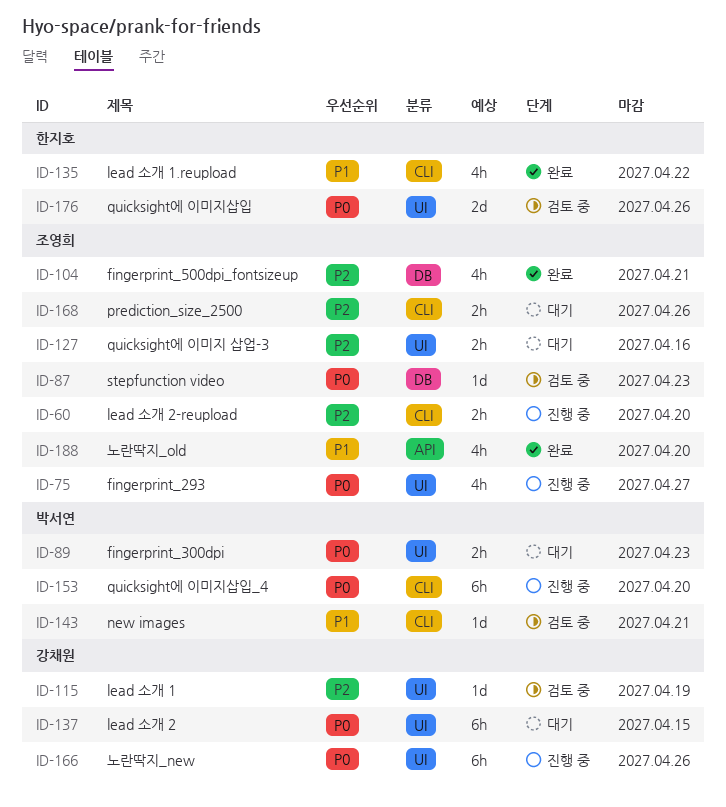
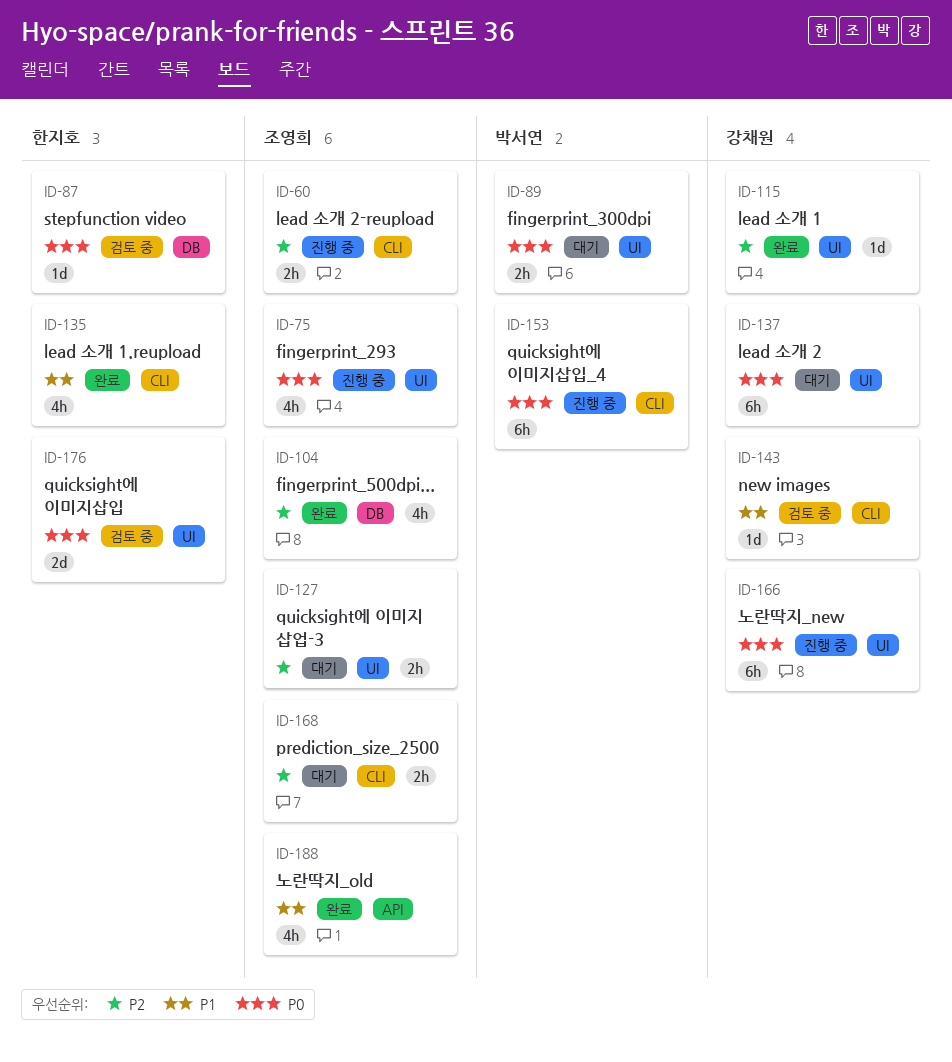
ID-87, owner: 조영희 -> 한지호
ID-115, status: 검토 중 -> 완료
ID-143, owner: 박서연 -> 강채원

